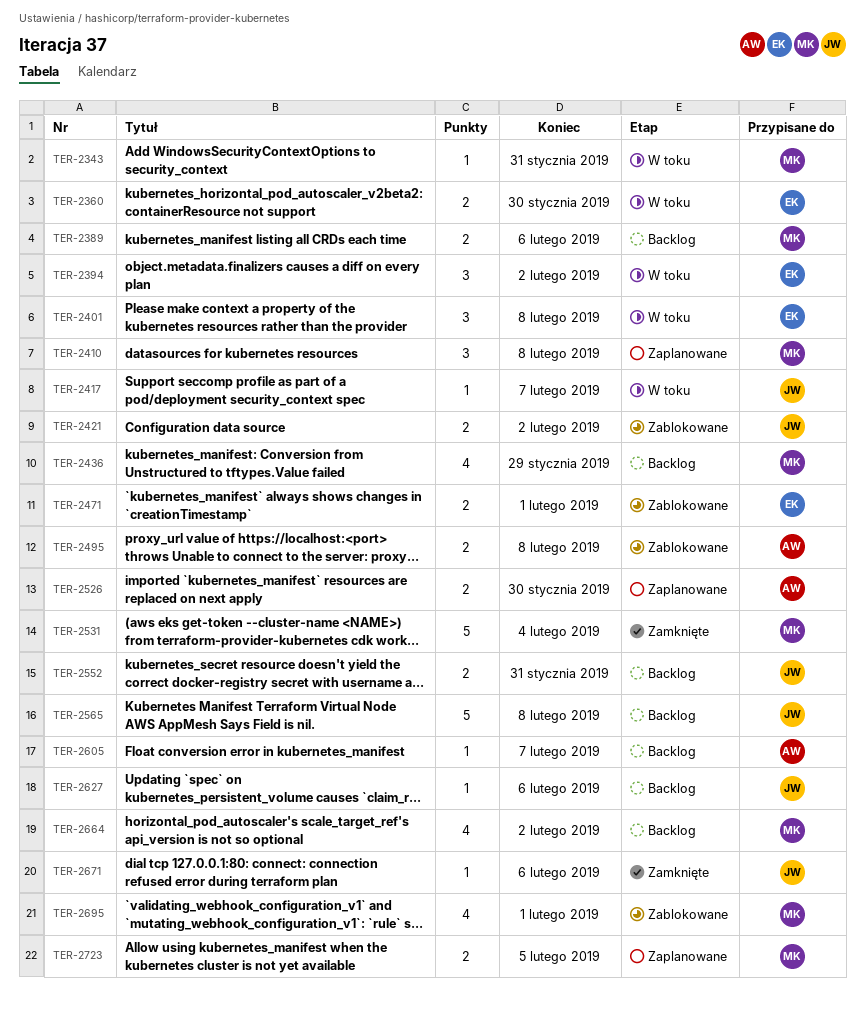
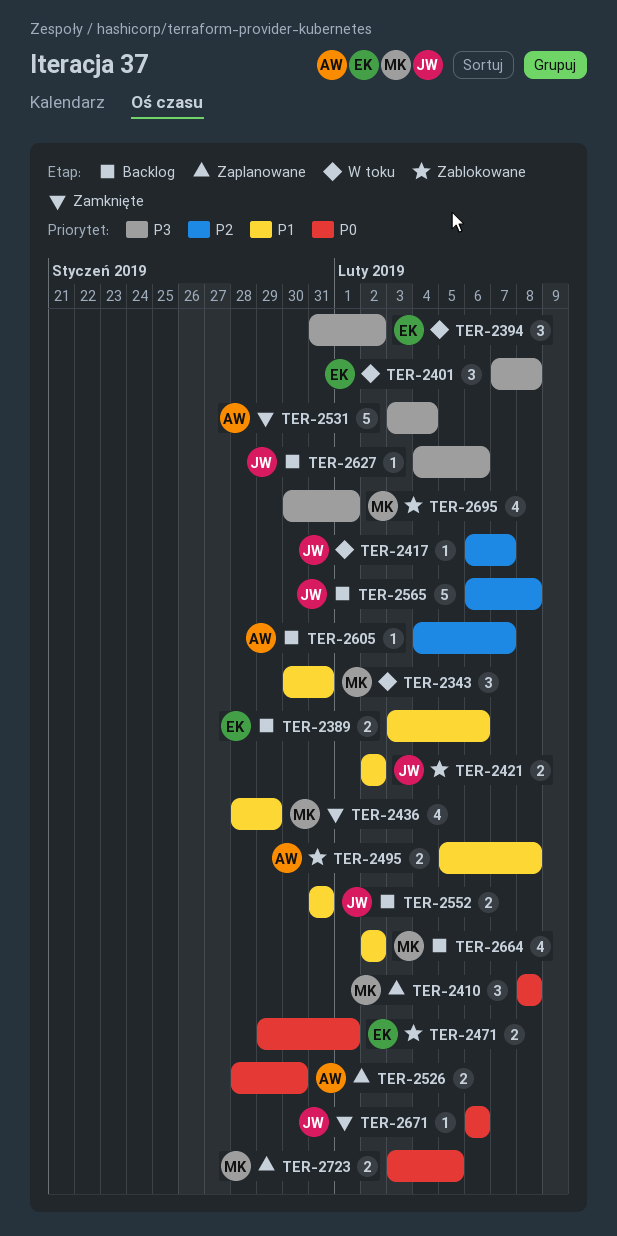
TER-2343, estimate: 1 -> 3
TER-2360: present -> none
TER-2389, owner: MK -> EK
TER-2436, status: Backlog -> Zamknięte
TER-2531, owner: MK -> AW

